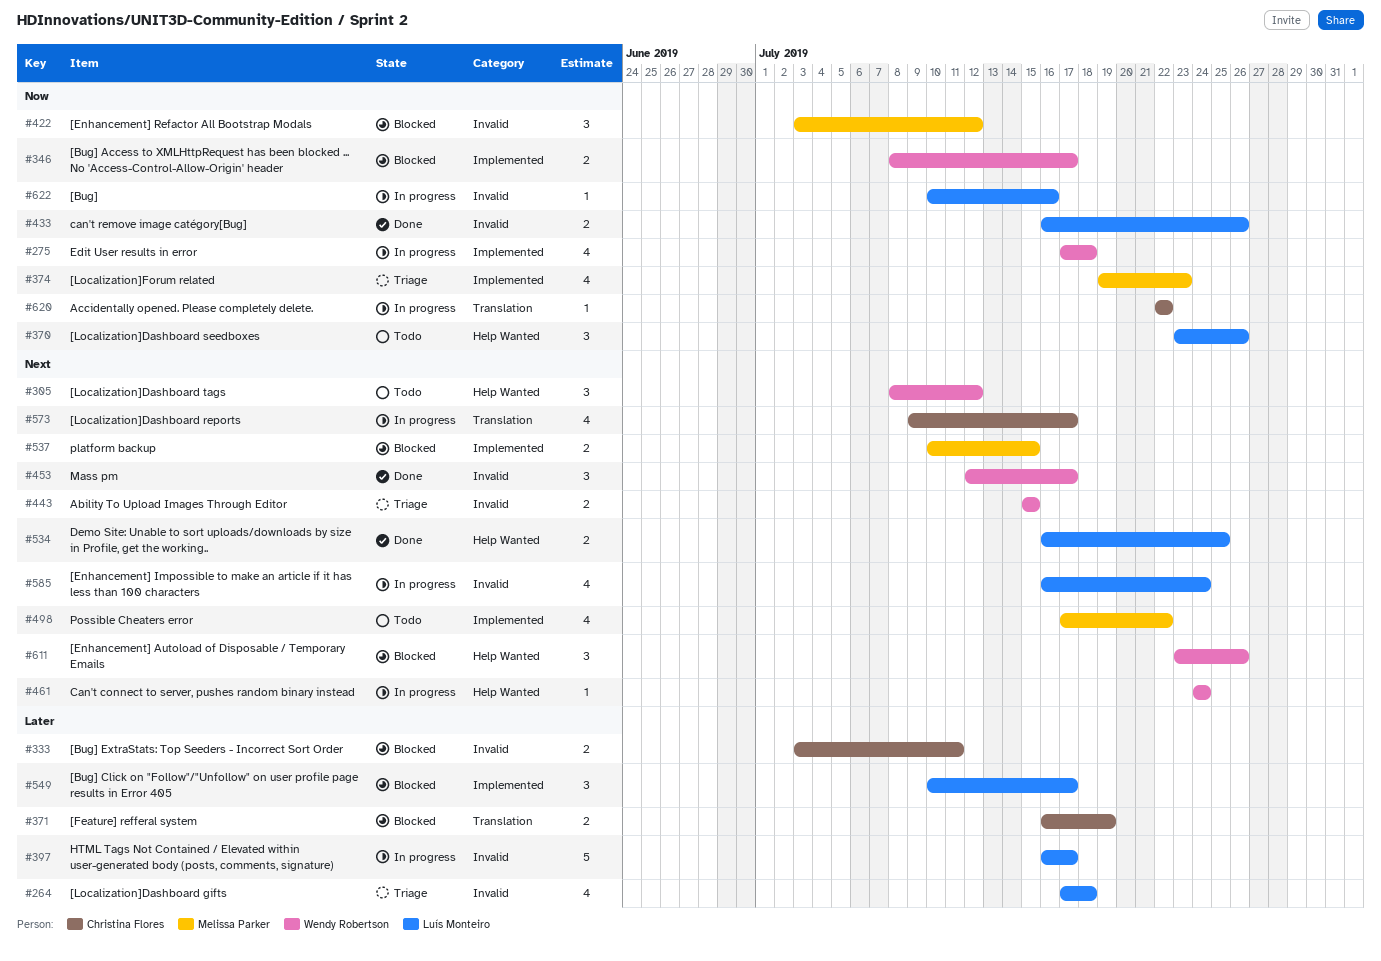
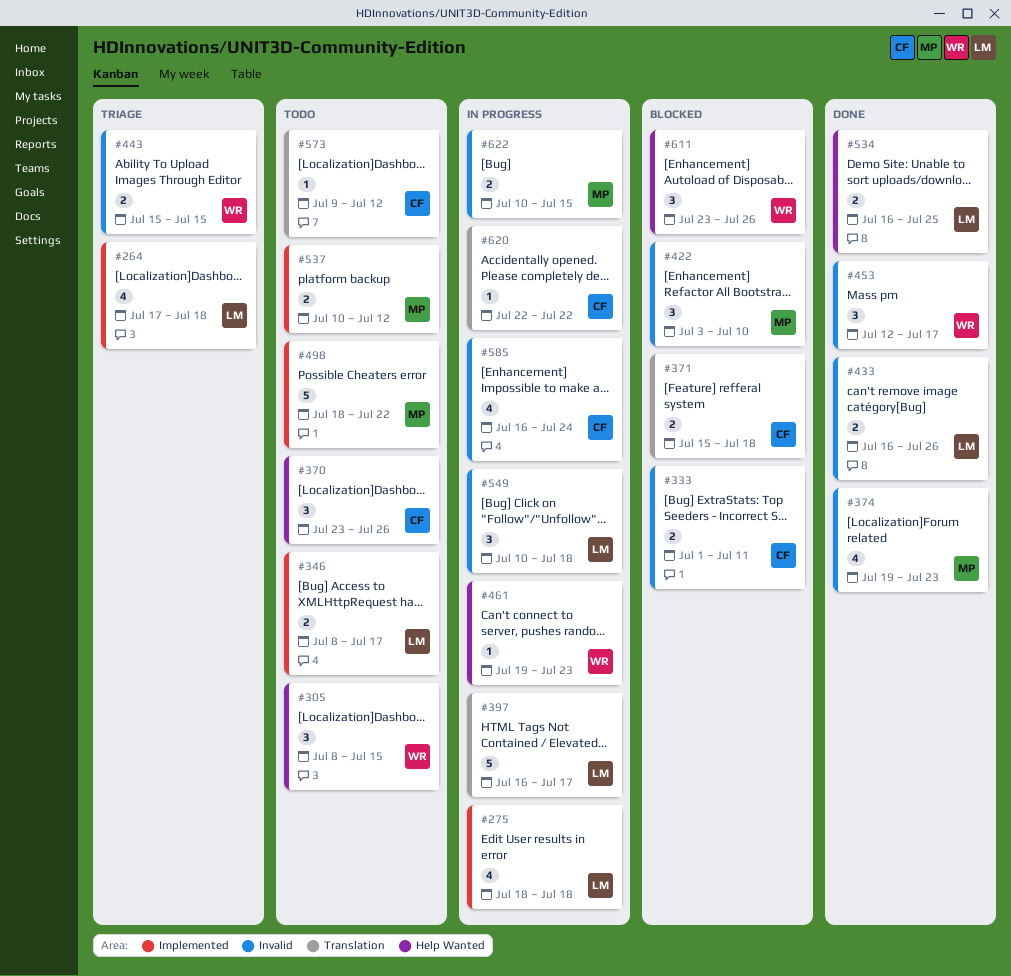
#264, label: Invalid -> Implemented
#275, owner: Wendy Robertson -> Luís Monteiro
#275, start: Jul 17 -> Jul 18
#305, due: Jul 12 -> Jul 15
#333, start: Jul 3 -> Jul 1
#346, status: Blocked -> Todo
#346, owner: Wendy Robertson -> Luís Monteiro
#370, owner: Luís Monteiro -> Christina Flores
#371, start: Jul 16 -> Jul 15
#371, due: Jul 19 -> Jul 18
#374, status: Triage -> Done
#374, label: Implemented -> Invalid
#397, label: Invalid -> Translation
#422, due: Jul 12 -> Jul 10
#461, start: Jul 24 -> Jul 19
#461, due: Jul 24 -> Jul 23
#498, estimate: 4 -> 5
#498, start: Jul 17 -> Jul 18
#537, status: Blocked -> Todo
#537, due: Jul 15 -> Jul 12
#549, status: Blocked -> In progress
#549, label: Implemented -> Invalid
#549, due: Jul 17 -> Jul 18
#573, status: In progress -> Todo
#573, estimate: 4 -> 1
#573, due: Jul 17 -> Jul 12
#585, owner: Luís Monteiro -> Christina Flores
#622, owner: Luís Monteiro -> Melissa Parker
#622, estimate: 1 -> 2
#622, due: Jul 16 -> Jul 15

